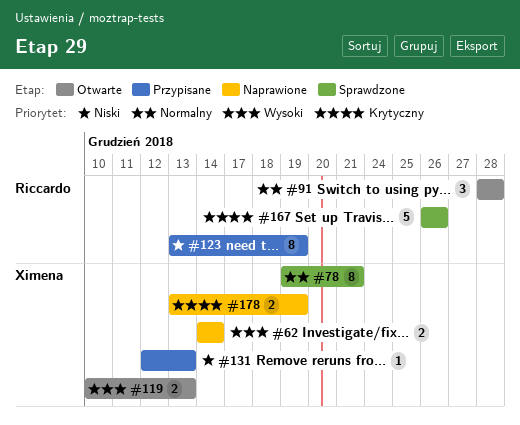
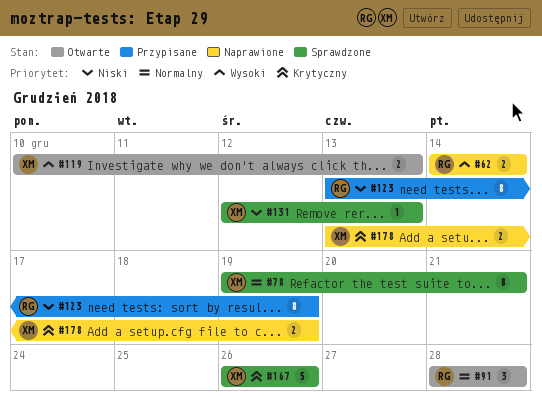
#62, owner: Ximena -> Riccardo
#131, status: Przypisane -> Sprawdzone
#167, owner: Riccardo -> Ximena

